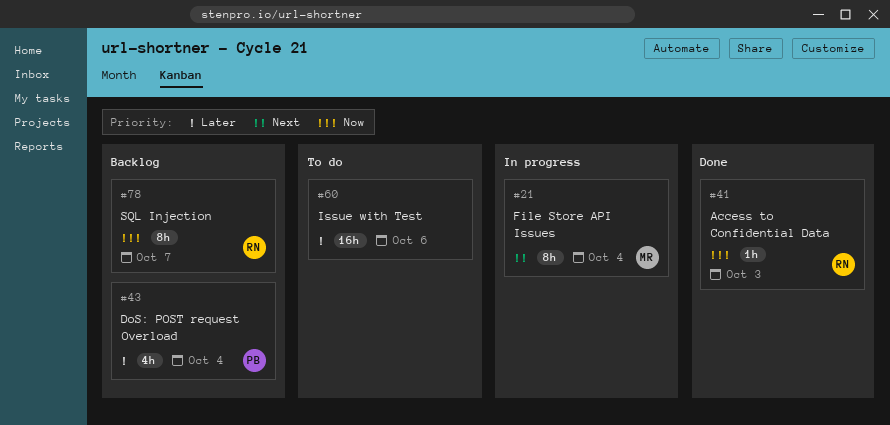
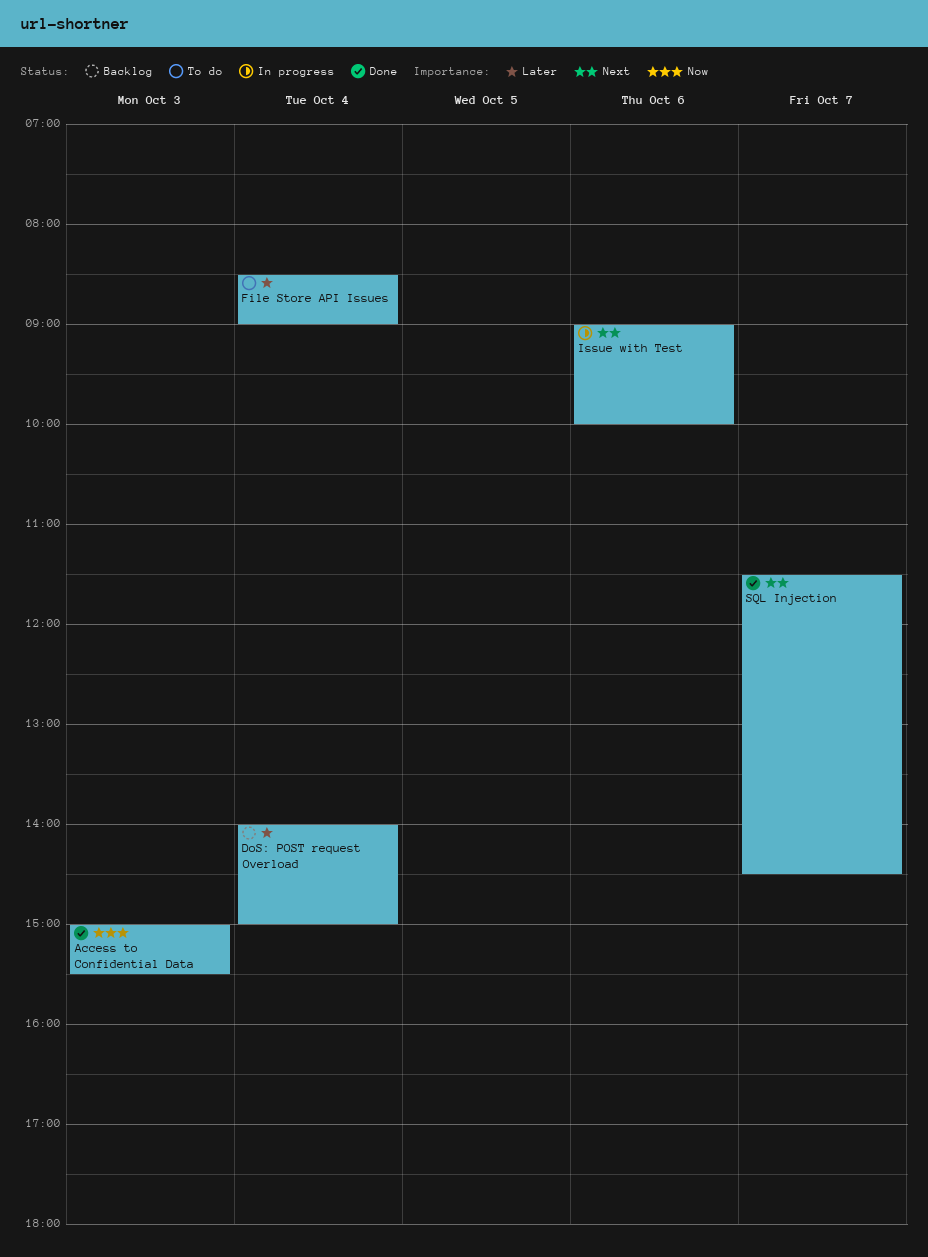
File Store API Issues, status: In progress -> To do
File Store API Issues, priority: Next -> Later
Issue with Test, status: To do -> In progress
Issue with Test, priority: Later -> Next
SQL Injection, status: Backlog -> Done
SQL Injection, priority: Now -> Next

